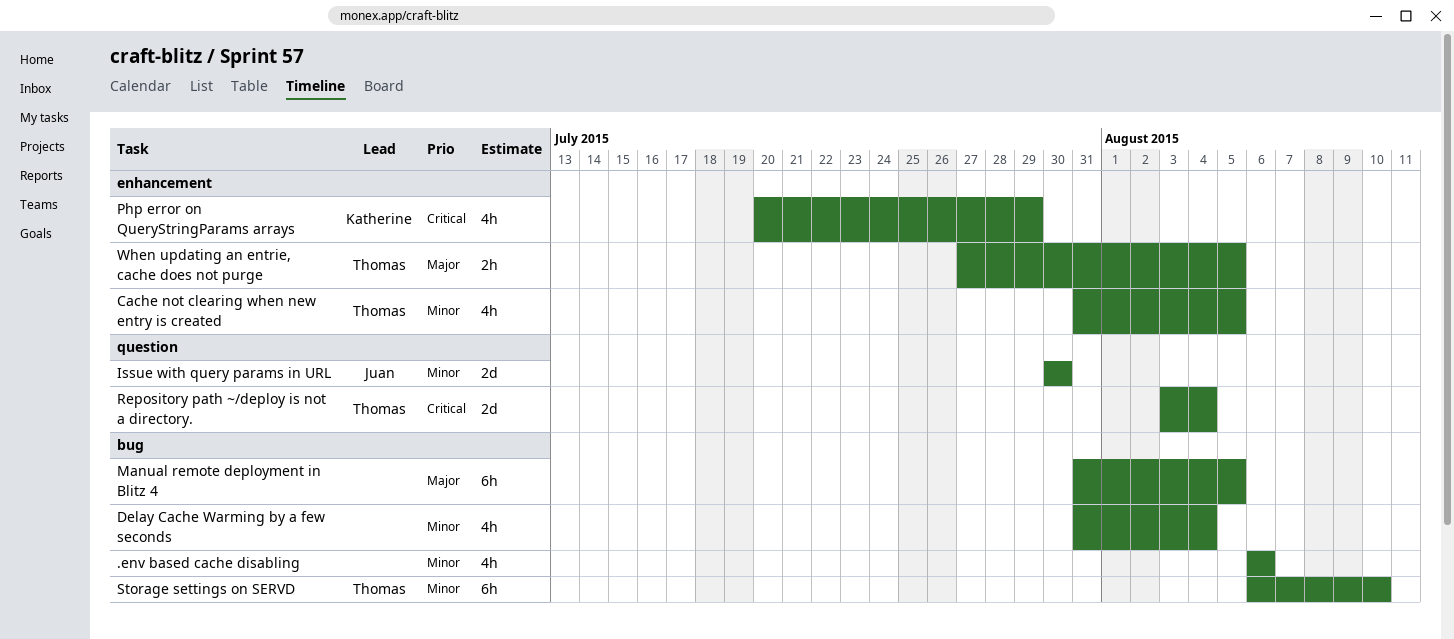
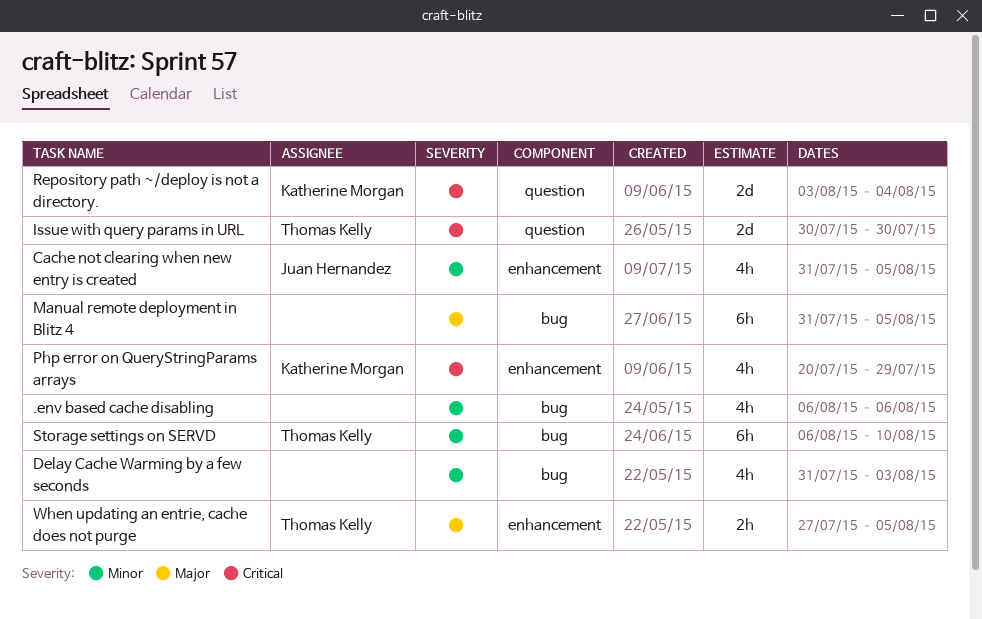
Cache not clearing when new entry is created, owner: Thomas Kelly -> Juan Hernandez
Delay Cache Warming by a few seconds, due: Aug 4 -> Aug 3
Issue with query params in URL, owner: Juan Hernandez -> Thomas Kelly
Issue with query params in URL, priority: Minor -> Critical
Repository path ~/deploy is not a directory., owner: Thomas Kelly -> Katherine Morgan

